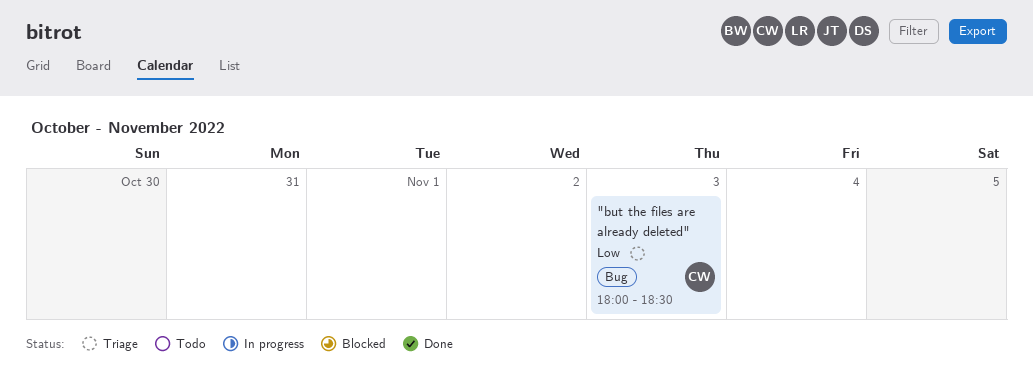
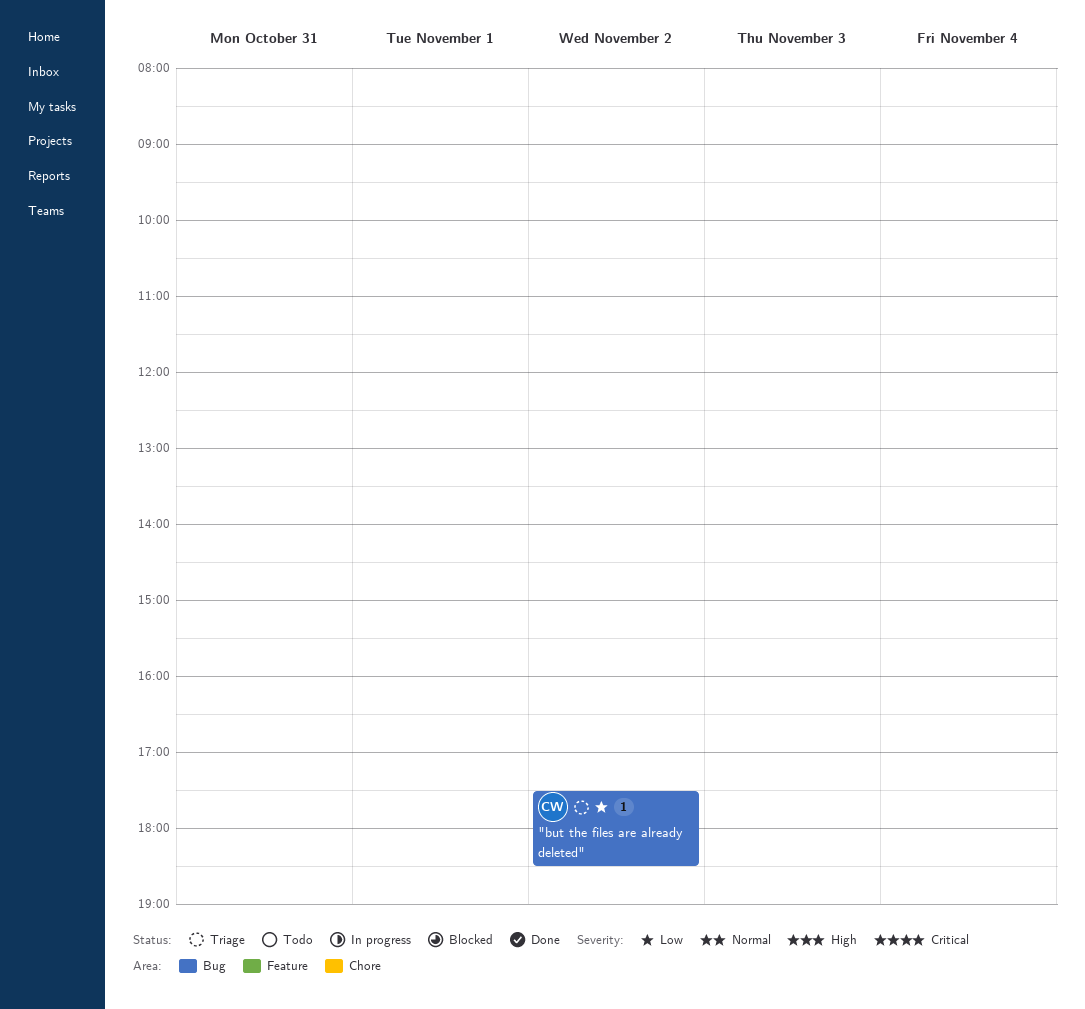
"but the files are already deleted", day: Nov 3 -> Nov 2
"but the files are already deleted", begins: 18:00 -> 17:30

